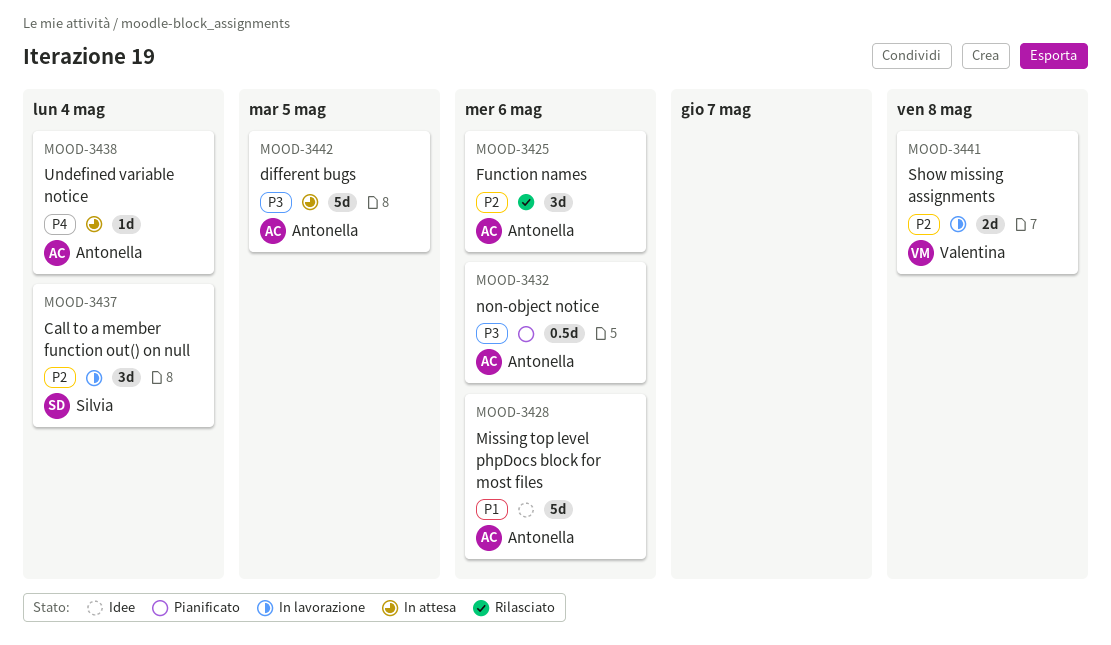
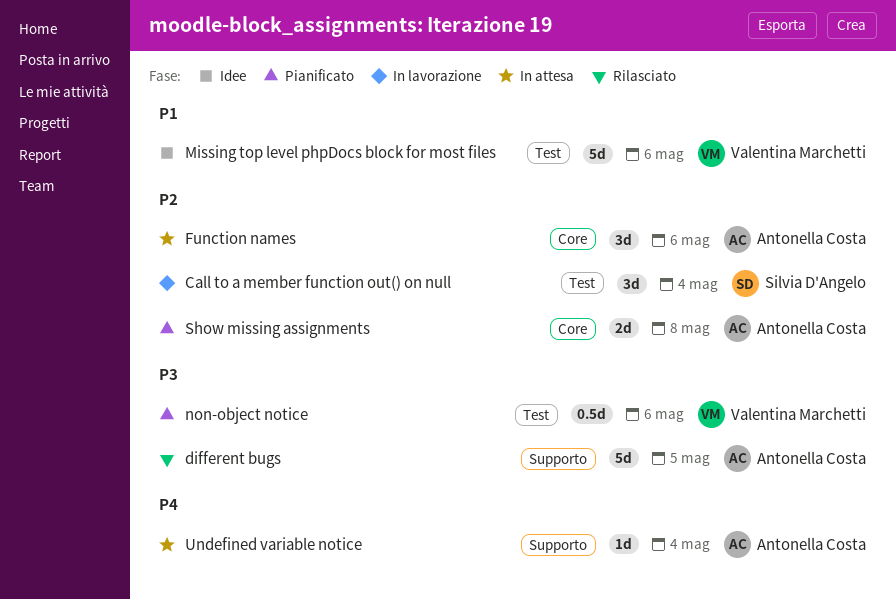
different bugs, status: In attesa -> Rilasciato
Function names, status: Rilasciato -> In attesa
Missing top level phpDocs block for most files, owner: Antonella Costa -> Valentina Marchetti
non-object notice, owner: Antonella Costa -> Valentina Marchetti
Show missing assignments, status: In lavorazione -> Pianificato
Show missing assignments, owner: Valentina Marchetti -> Antonella Costa

